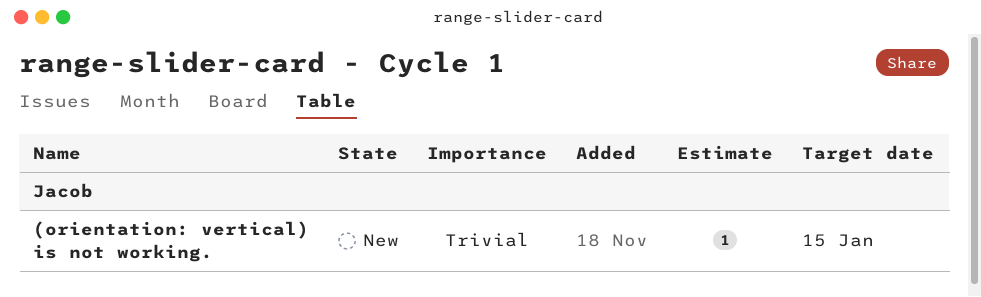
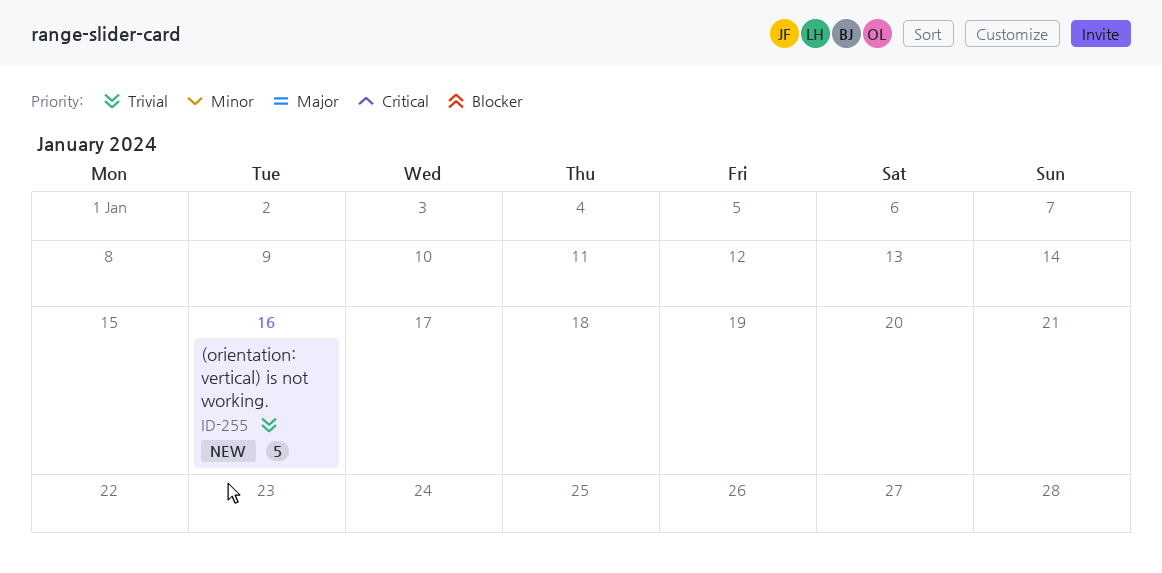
(orientation: vertical) is not working., estimate: 1 -> 5
(orientation: vertical) is not working., due: Jan 15 -> Jan 16

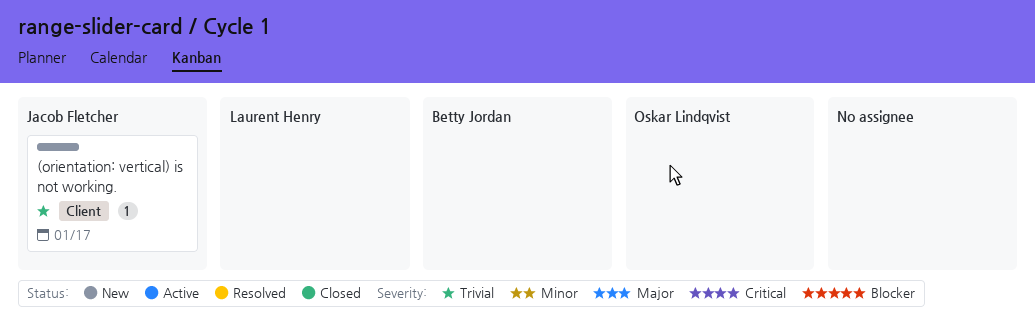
(orientation: vertical) is not working., estimate: 5 -> 1
(orientation: vertical) is not working., due: Jan 16 -> Jan 17

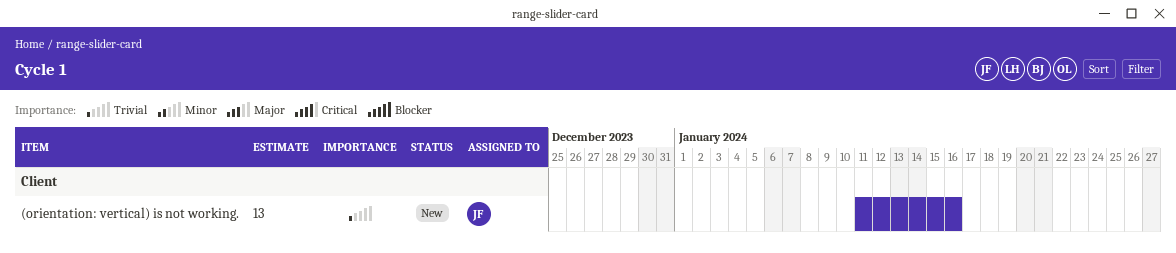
(orientation: vertical) is not working., estimate: 1 -> 13
(orientation: vertical) is not working., due: Jan 17 -> Jan 16

